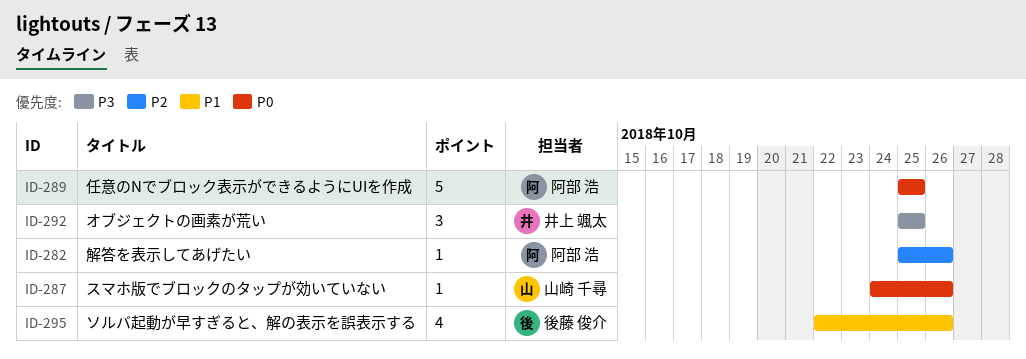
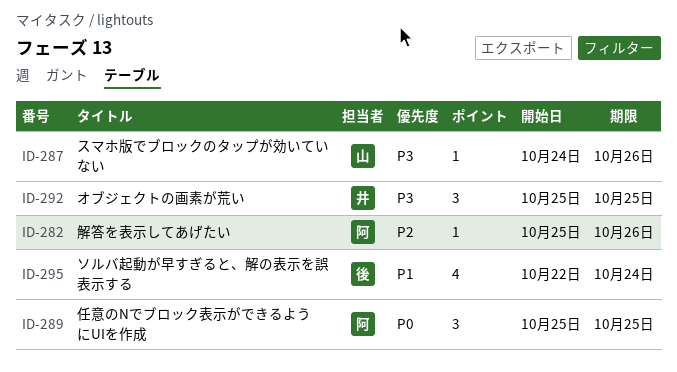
ID-287, priority: P0 -> P3
ID-289, estimate: 5 -> 3
ID-295, due: Oct 26 -> Oct 24

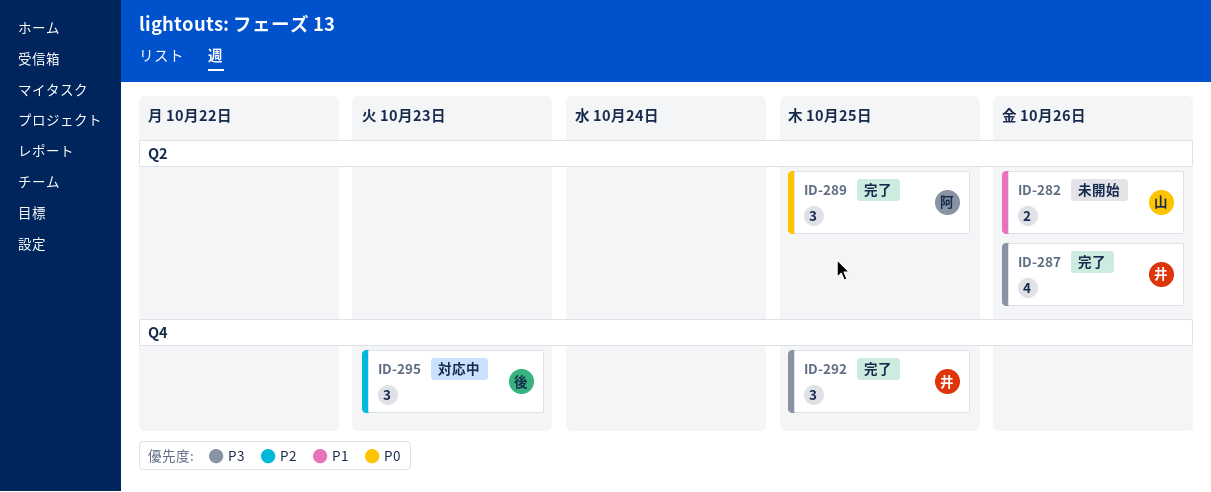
ID-282, owner: 阿 -> 山
ID-282, priority: P2 -> P1
ID-282, estimate: 1 -> 2
ID-287, owner: 山 -> 井
ID-287, estimate: 1 -> 4
ID-295, priority: P1 -> P2
ID-295, estimate: 4 -> 3
ID-295, due: Oct 24 -> Oct 23

